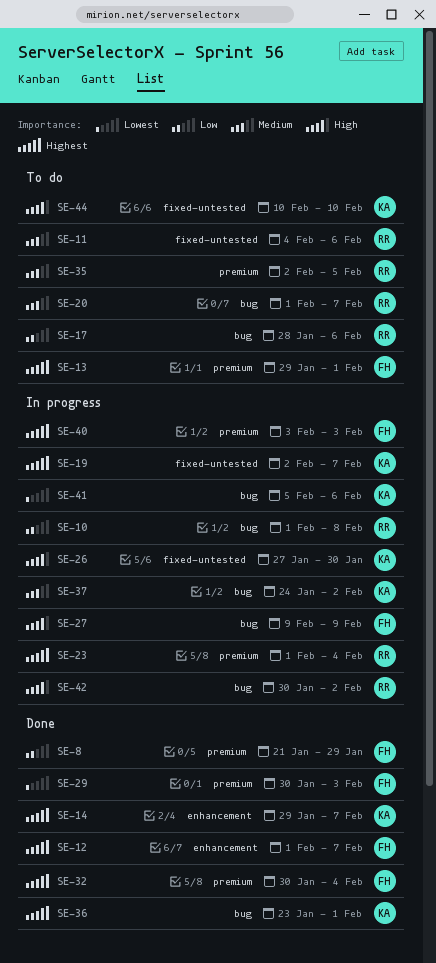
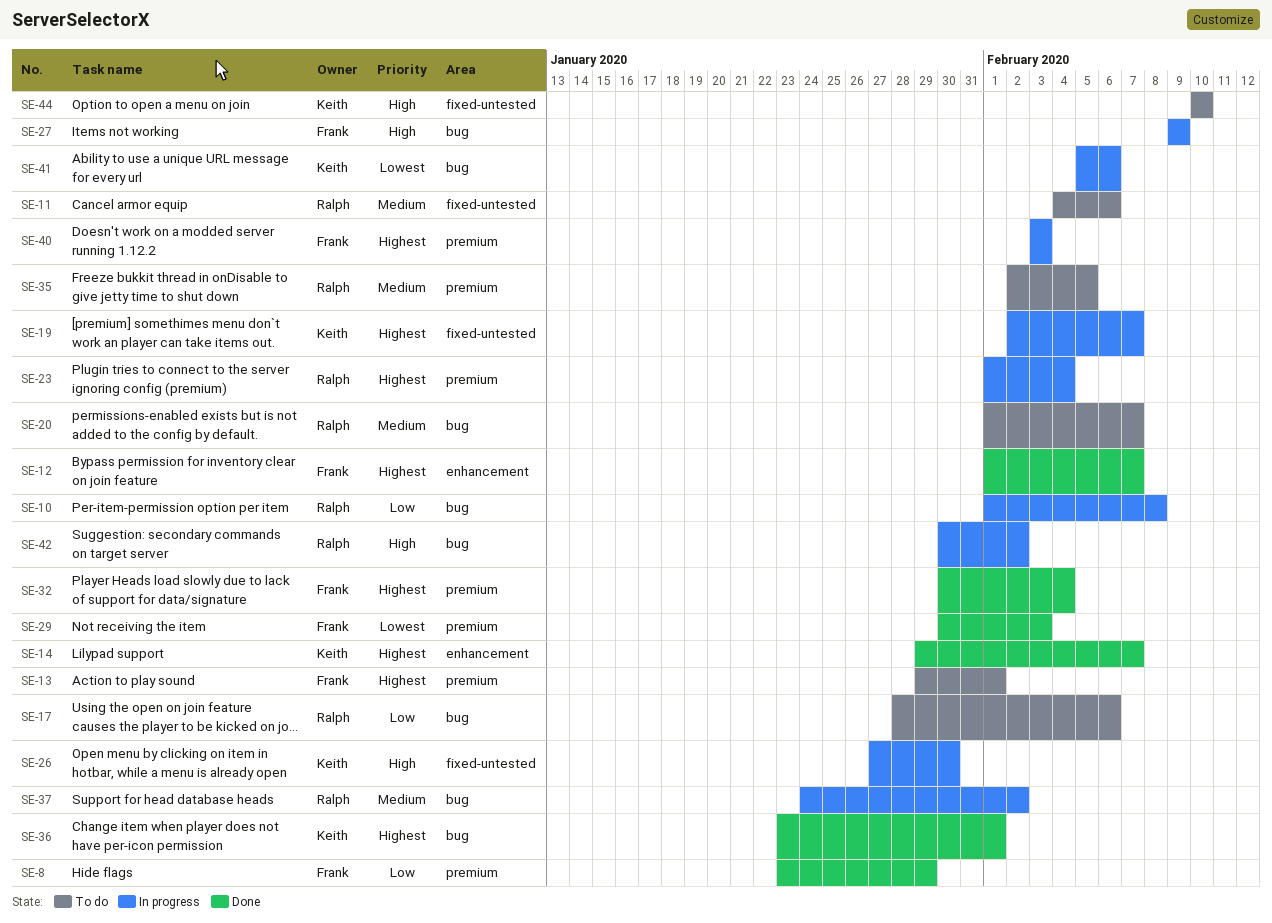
SE-8, start: Jan 21 -> Jan 23
SE-37, owner: Keith -> Ralph

